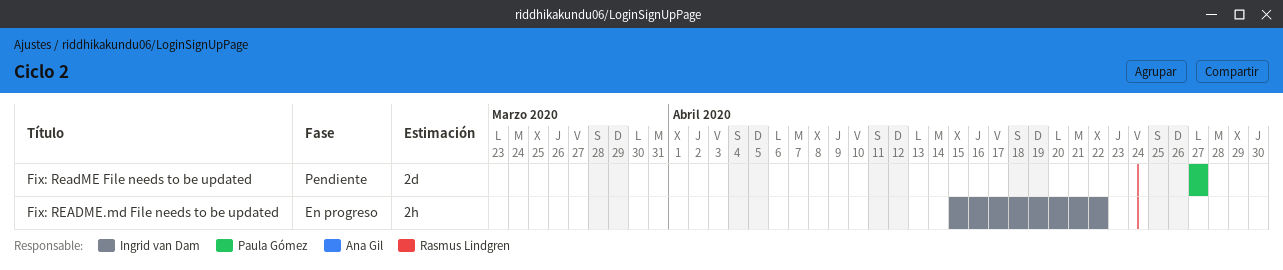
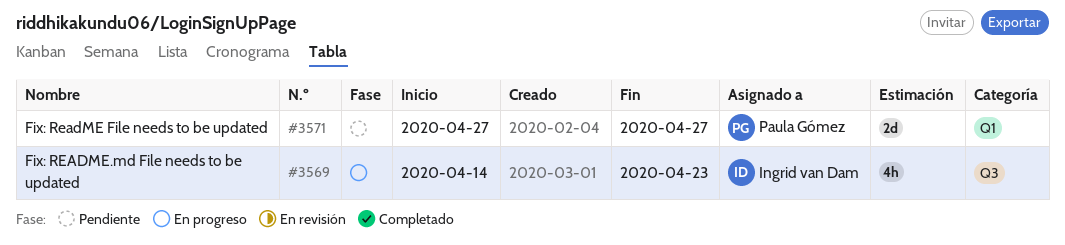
Fix: README.md File needs to be updated, estimate: 2h -> 4h
Fix: README.md File needs to be updated, start: Apr 15 -> Apr 14
Fix: README.md File needs to be updated, due: Apr 22 -> Apr 23

